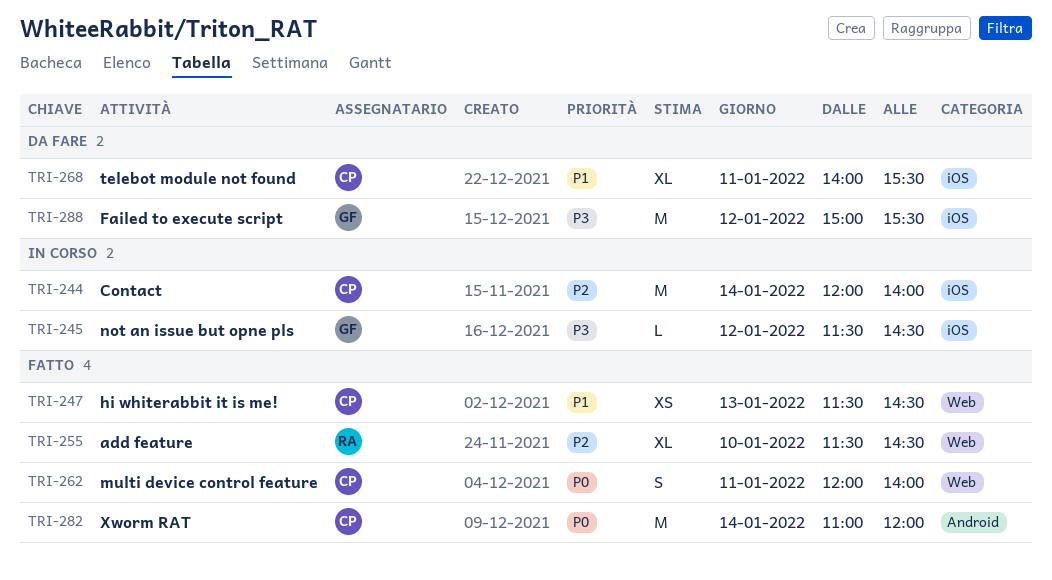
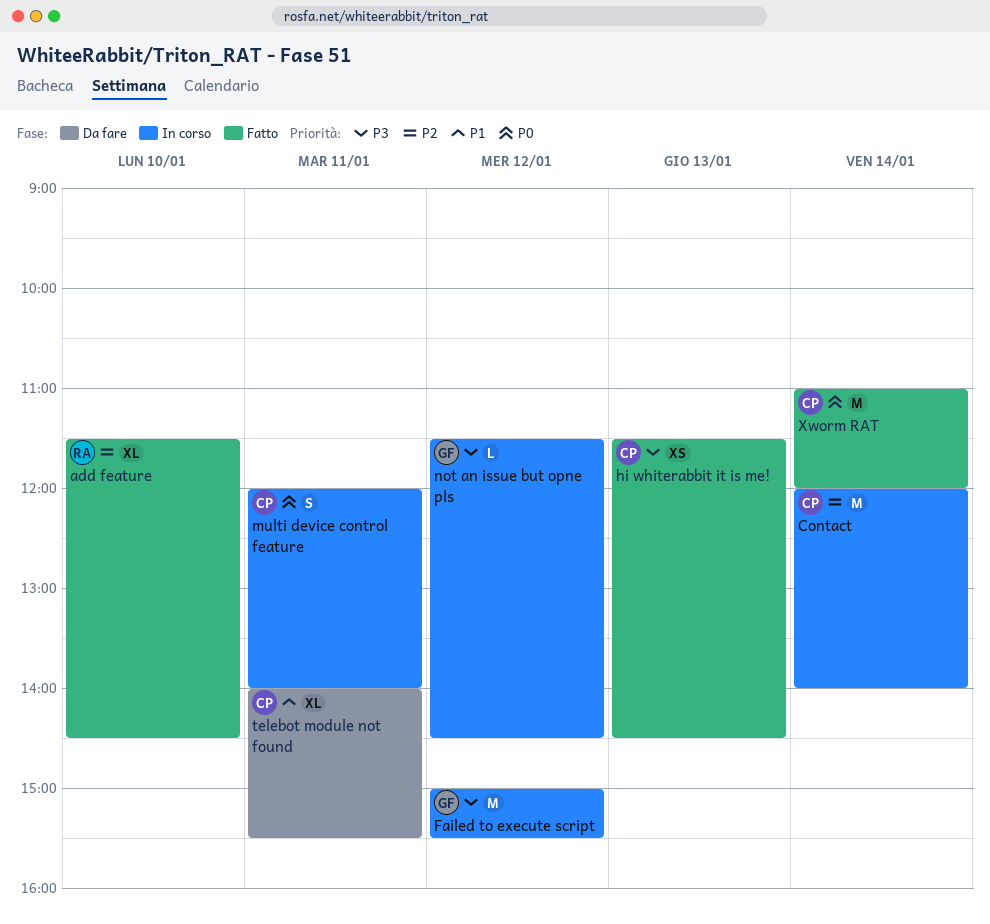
Failed to execute script, status: Da fare -> In corso
hi whiterabbit it is me!, priority: P1 -> P3
multi device control feature, status: Fatto -> In corso

